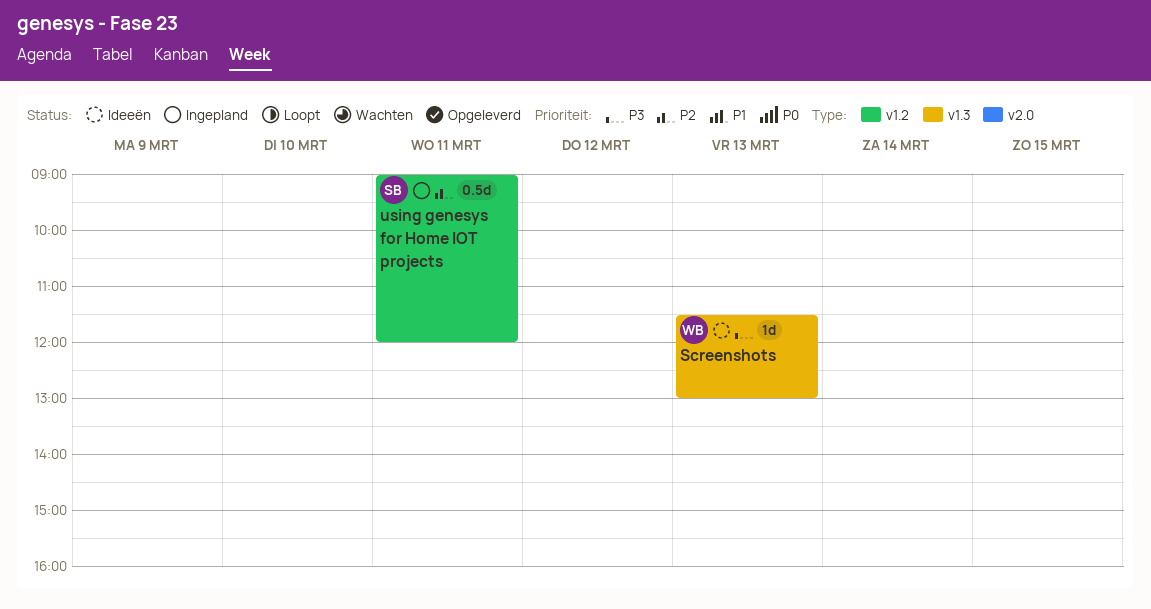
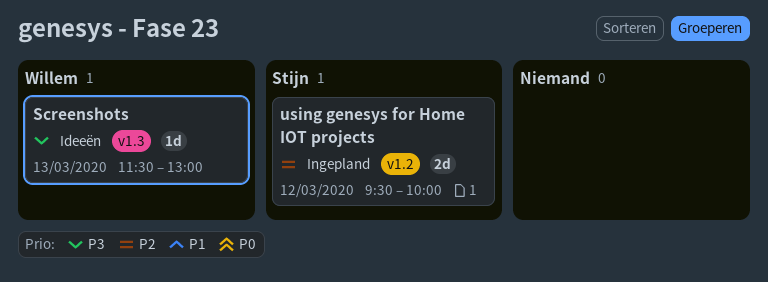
using genesys for Home IOT projects, estimate: 0.5d -> 2d
using genesys for Home IOT projects, day: Mar 11 -> Mar 12
using genesys for Home IOT projects, begins: 09:00 -> 09:30
using genesys for Home IOT projects, ends: 12:00 -> 10:00

